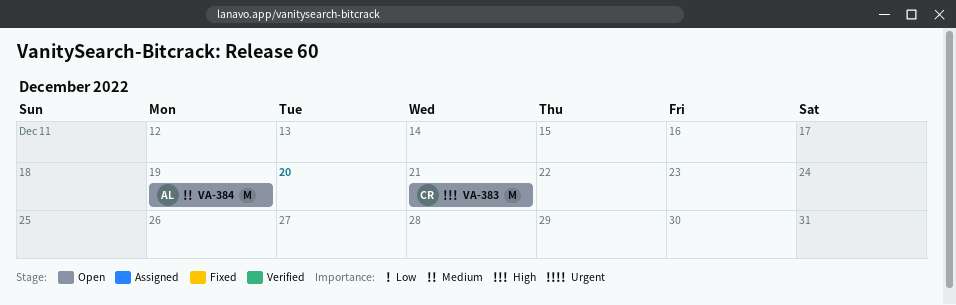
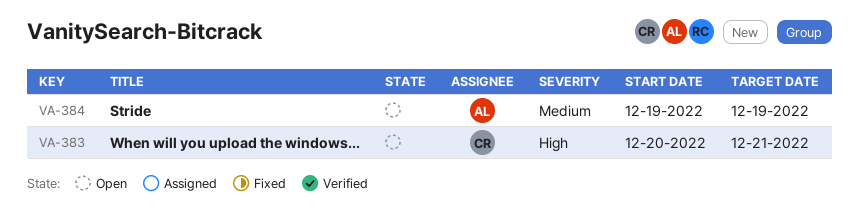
VA-383, start: Dec 21 -> Dec 20

